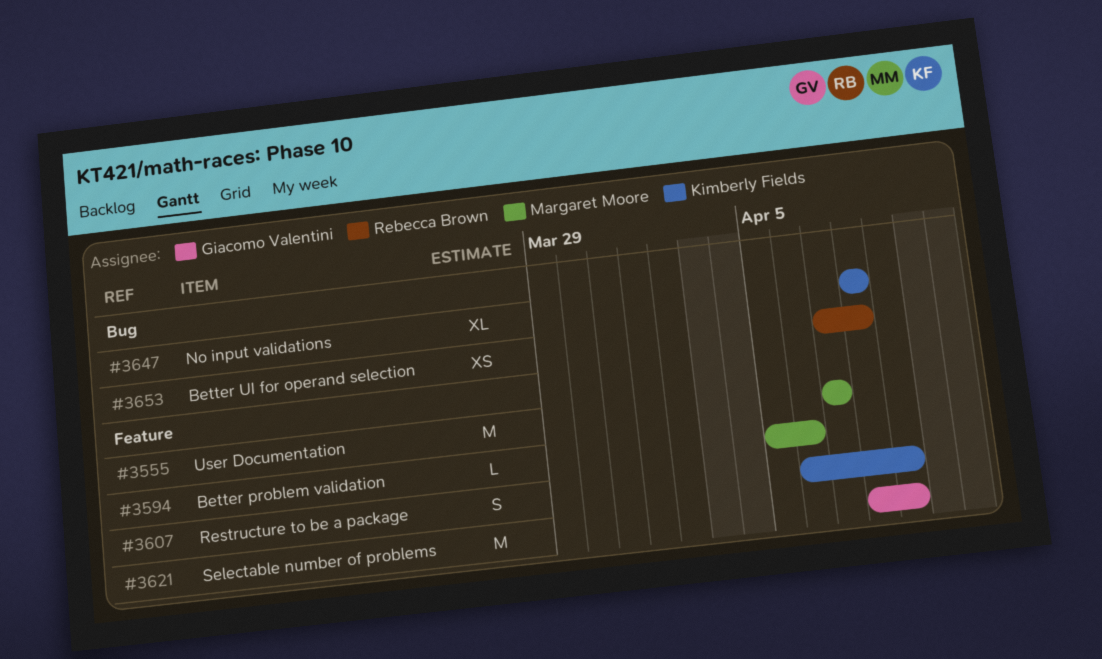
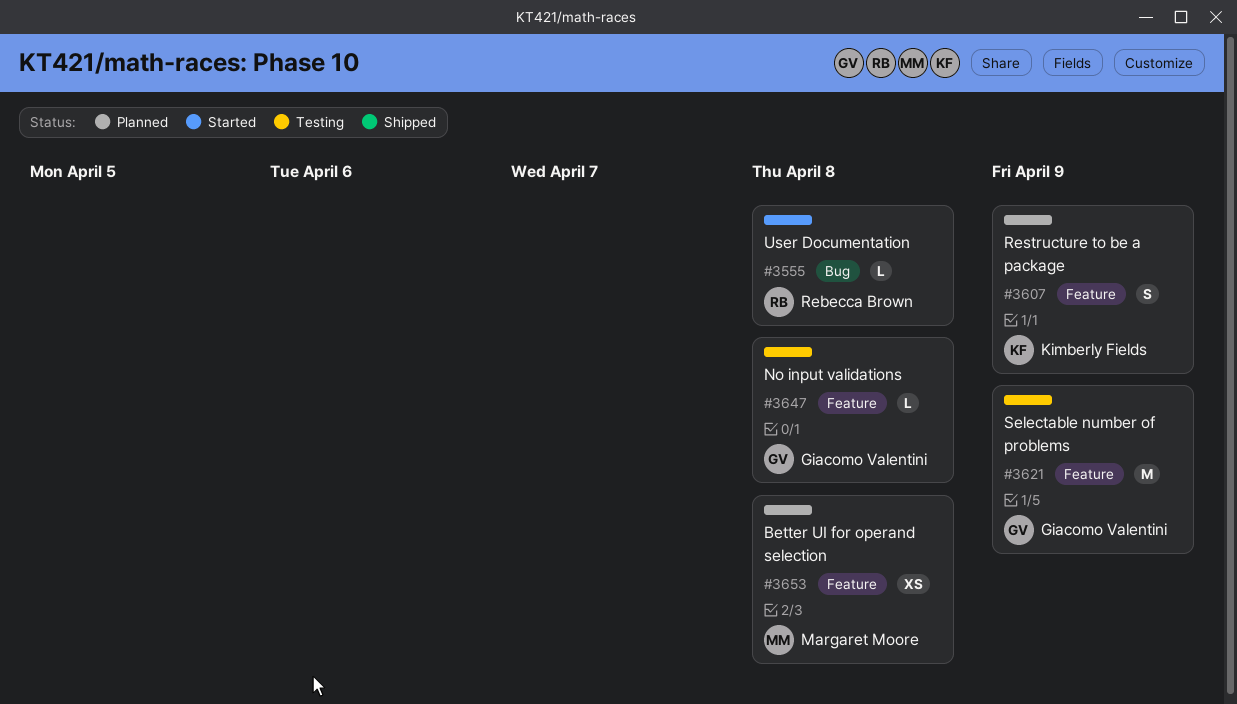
#3555, owner: Margaret Moore -> Rebecca Brown
#3555, label: Feature -> Bug
#3555, estimate: M -> L
#3555, due: Apr 7 -> Apr 8
#3594: present -> none
#3647, owner: Kimberly Fields -> Giacomo Valentini
#3647, label: Bug -> Feature
#3647, estimate: XL -> L
#3653, owner: Rebecca Brown -> Margaret Moore
#3653, label: Bug -> Feature

